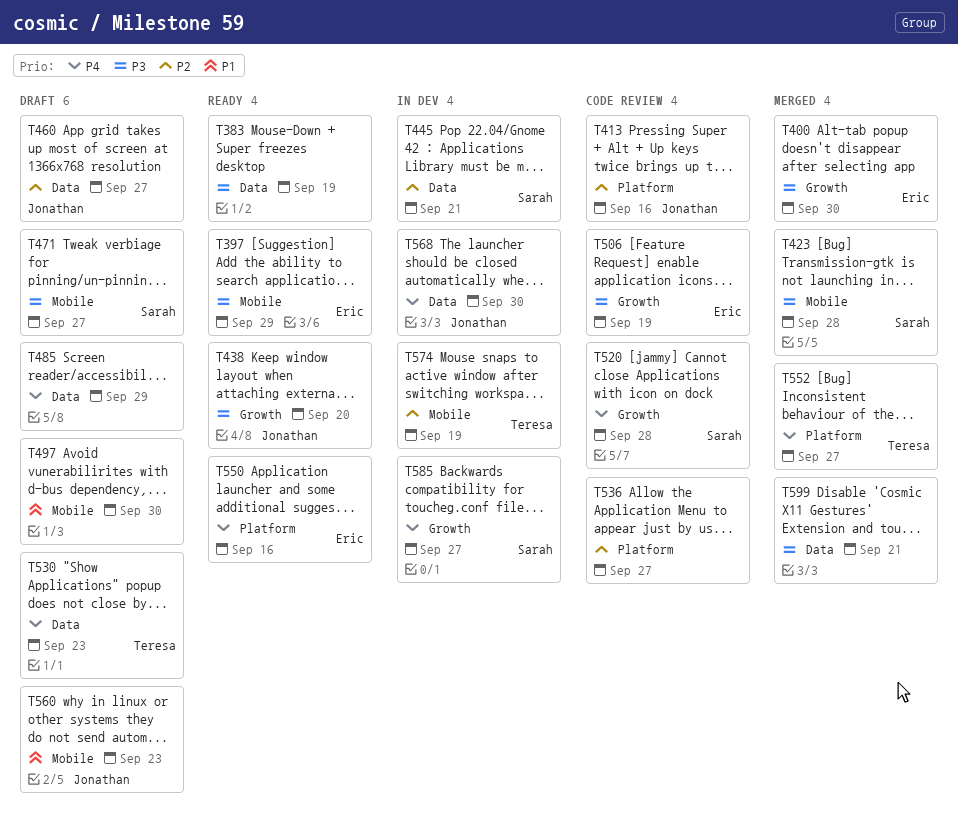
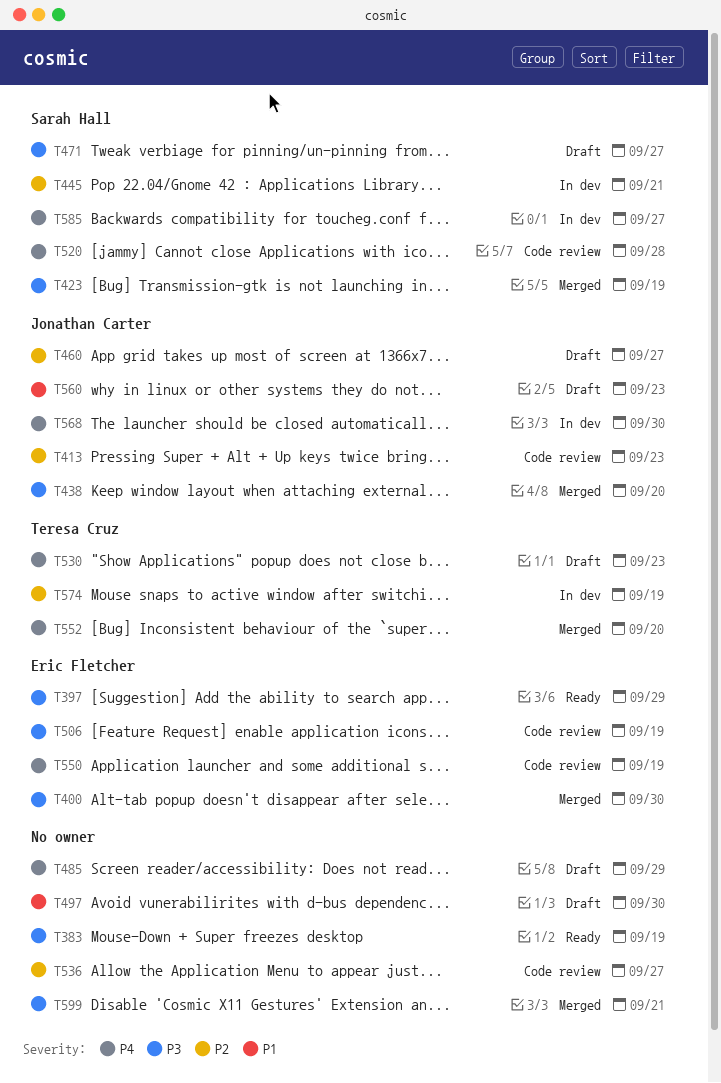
T413, due: Sep 16 -> Sep 23
T423, due: Sep 28 -> Sep 19
T438, status: Ready -> Merged
T550, status: Ready -> Code review
T550, due: Sep 16 -> Sep 19
T552, due: Sep 27 -> Sep 20

